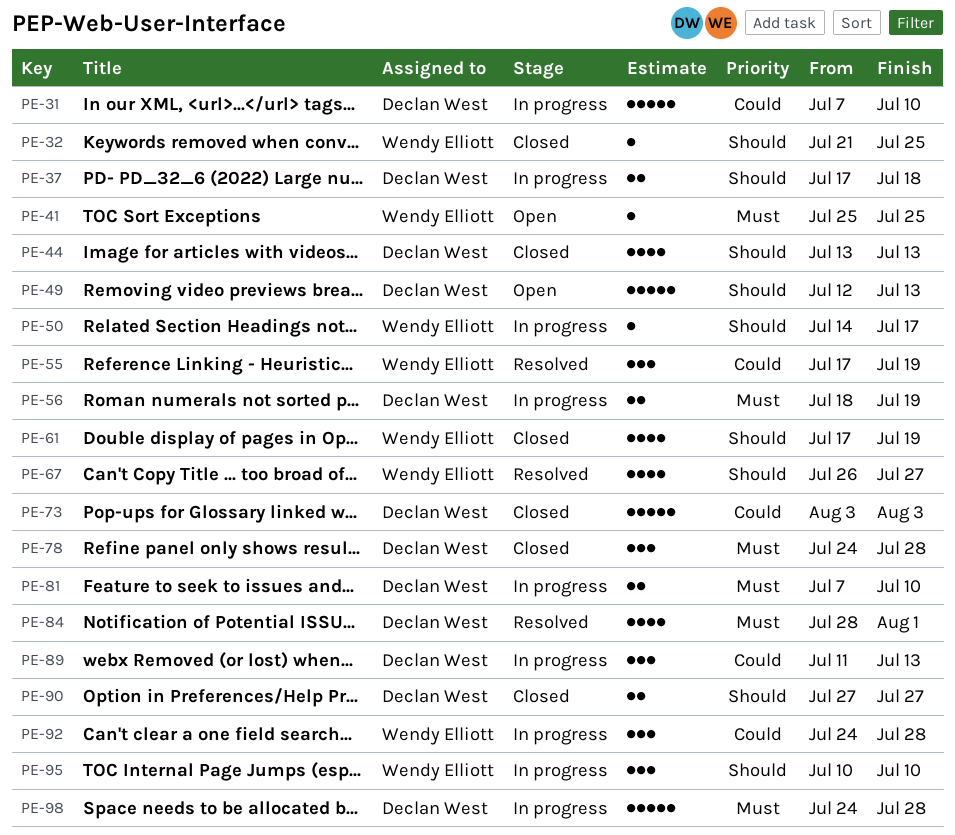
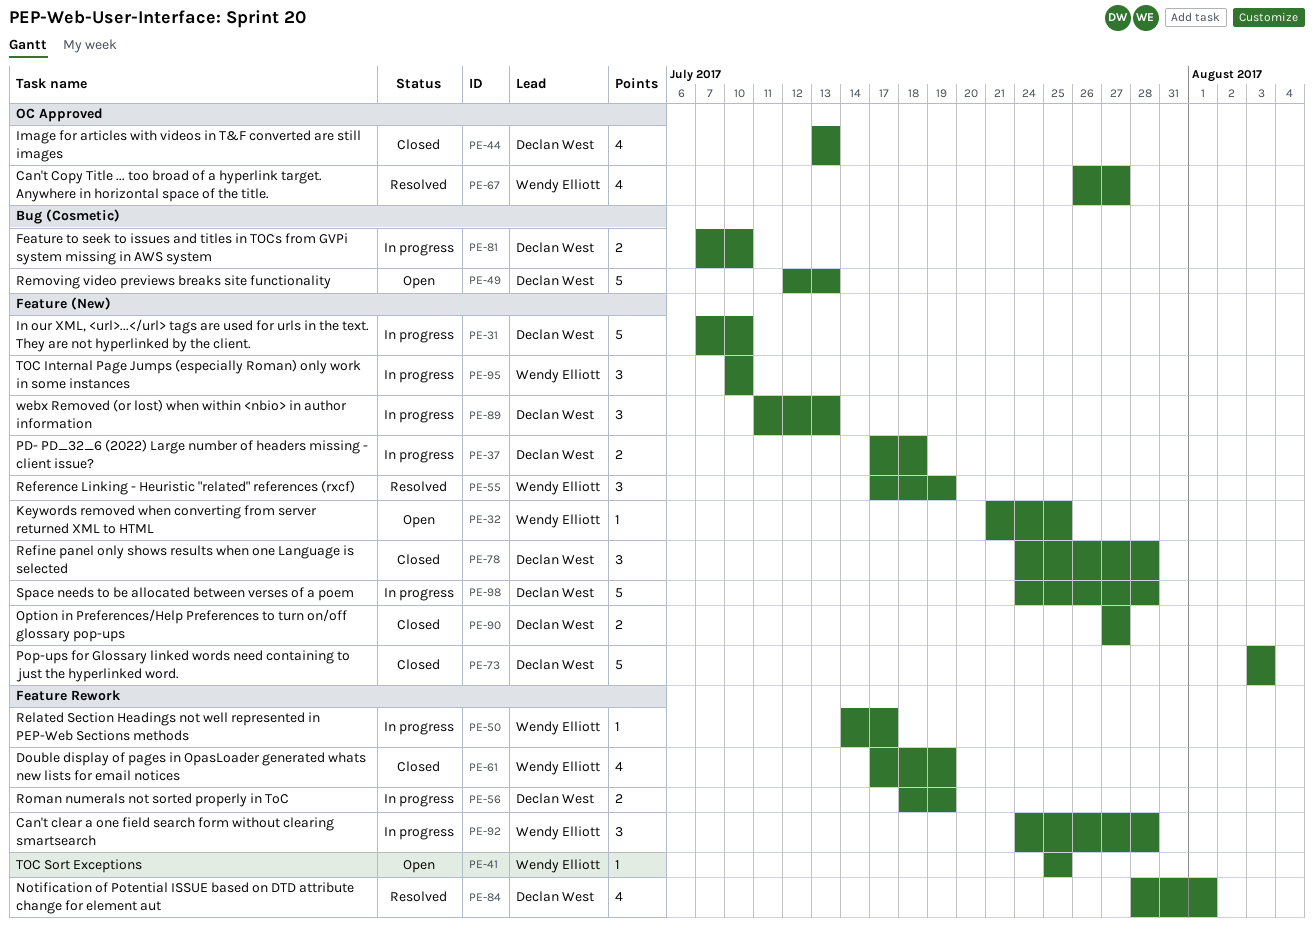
PE-32, status: Closed -> Open

